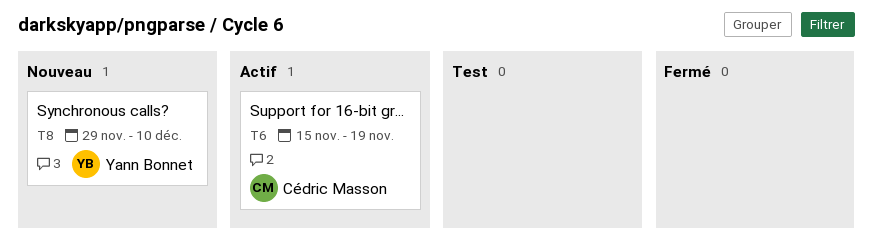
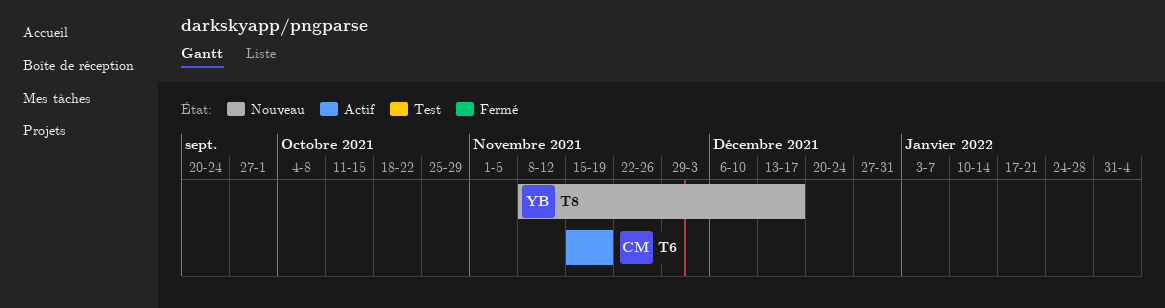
T8, start: Nov 29 -> Nov 8
T8, due: Dec 10 -> Dec 17

